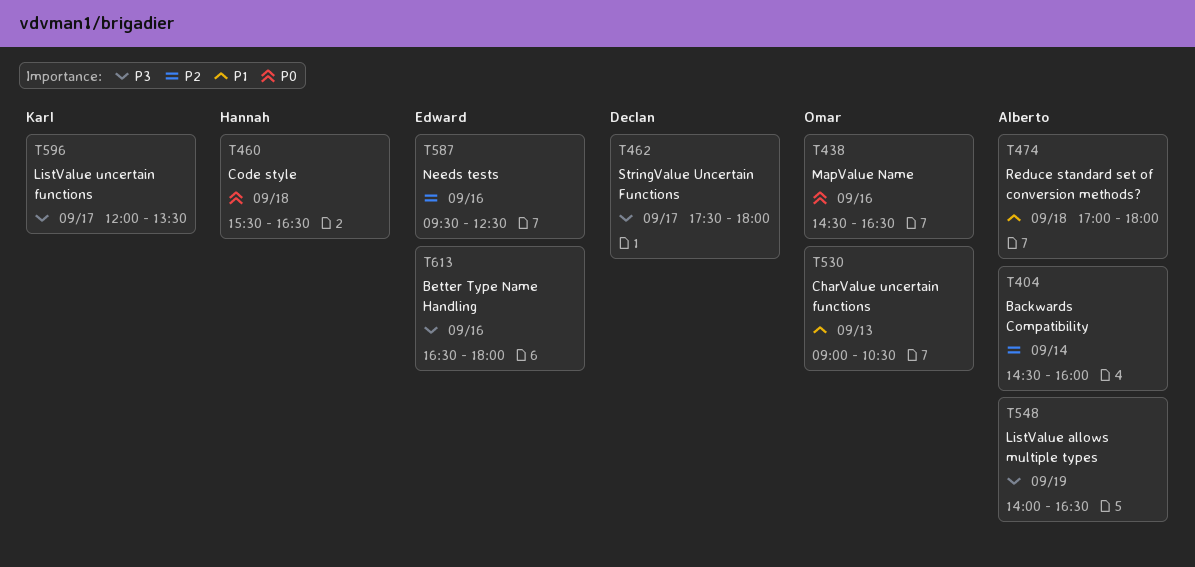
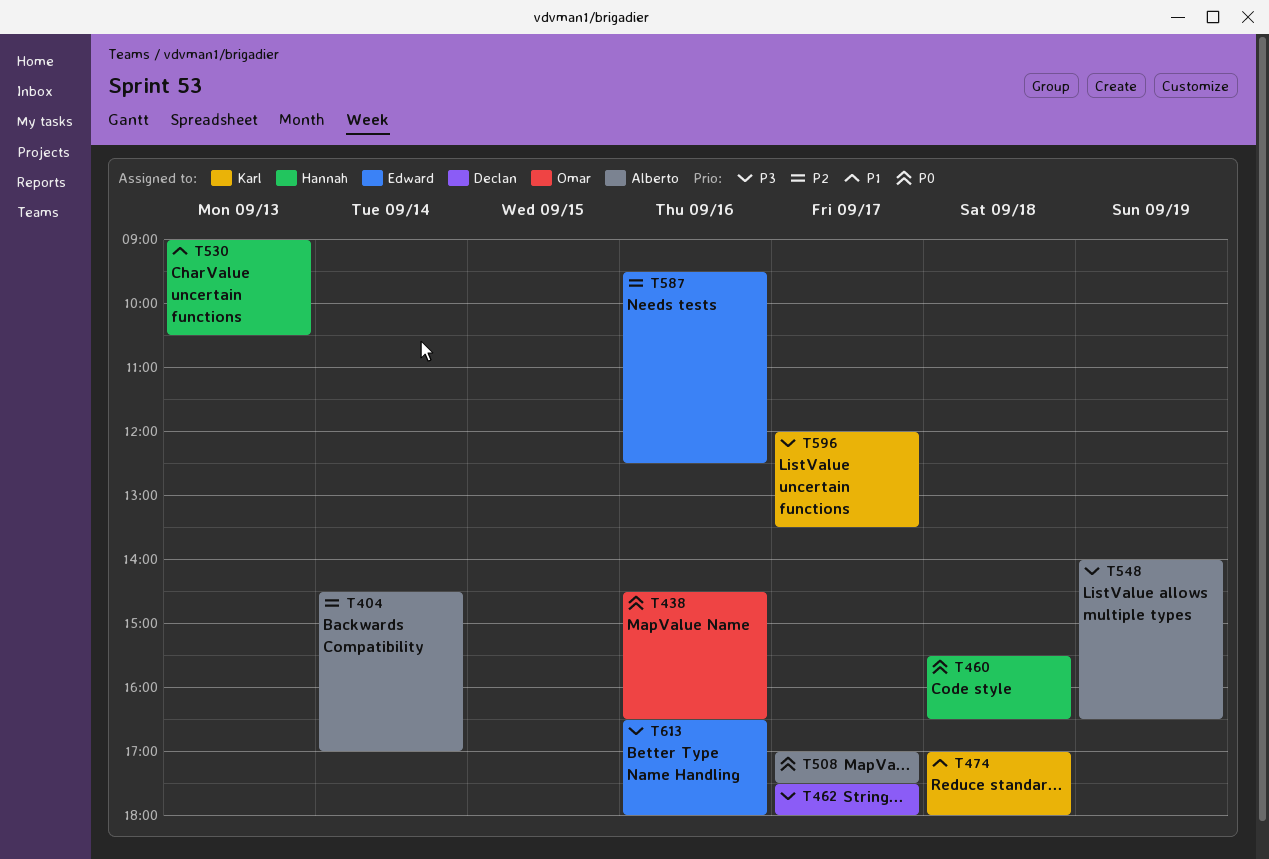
T404, ends: 16:00 -> 17:00
T474, owner: Alberto -> Karl
T508: none -> present
T530, owner: Omar -> Hannah

